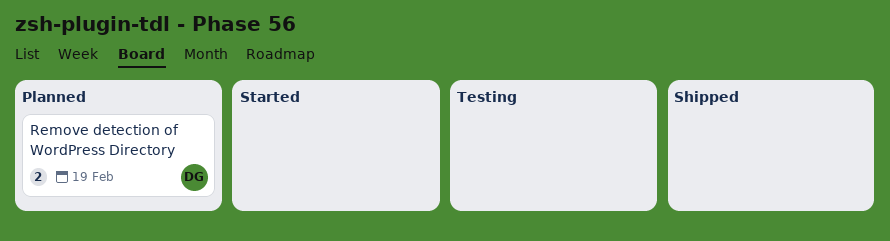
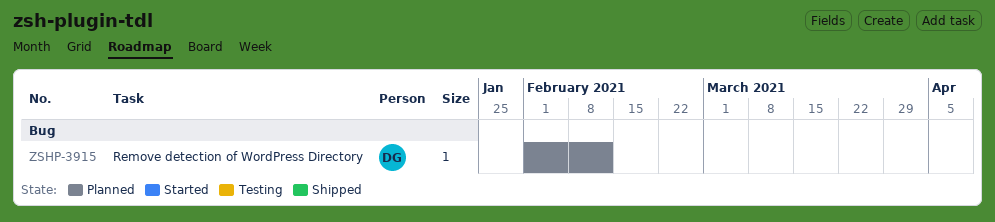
Remove detection of WordPress Directory, estimate: 2 -> 1
Remove detection of WordPress Directory, due: Feb 19 -> Feb 12

